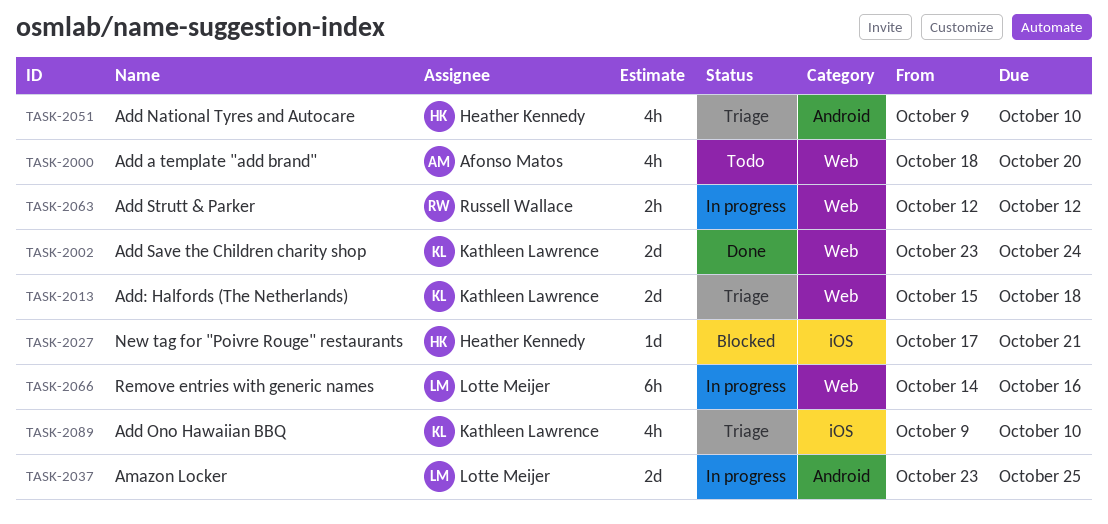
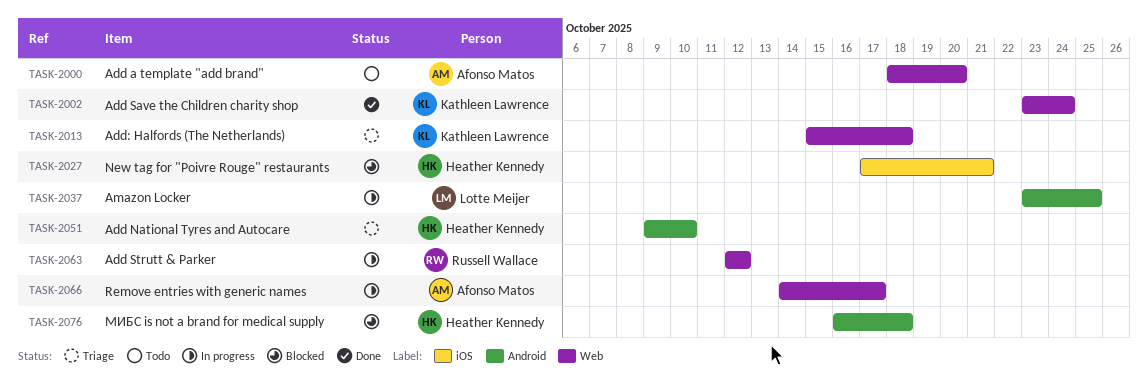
TASK-2066, owner: Lotte Meijer -> Afonso Matos
TASK-2066, due: Oct 16 -> Oct 17
TASK-2076: none -> present
TASK-2089: present -> none

